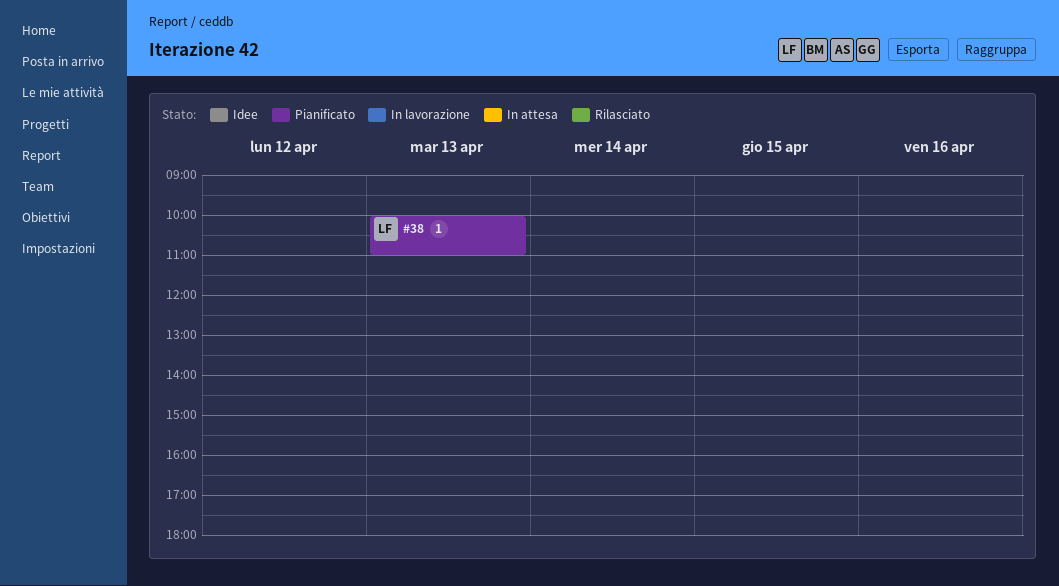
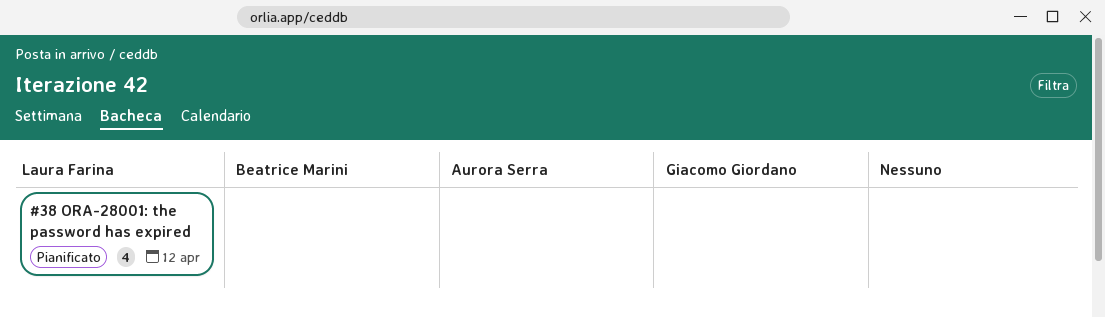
#38, estimate: 1 -> 4
#38, day: Apr 13 -> Apr 12

